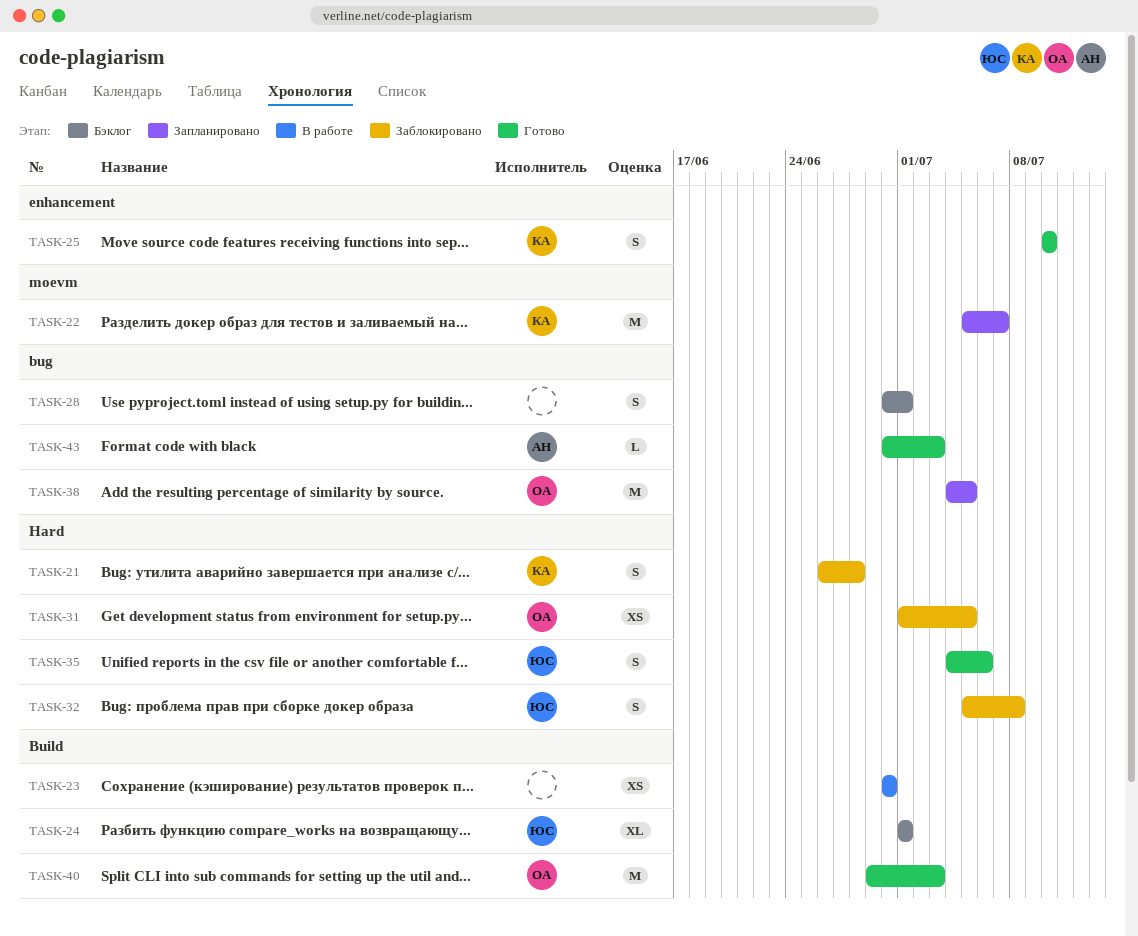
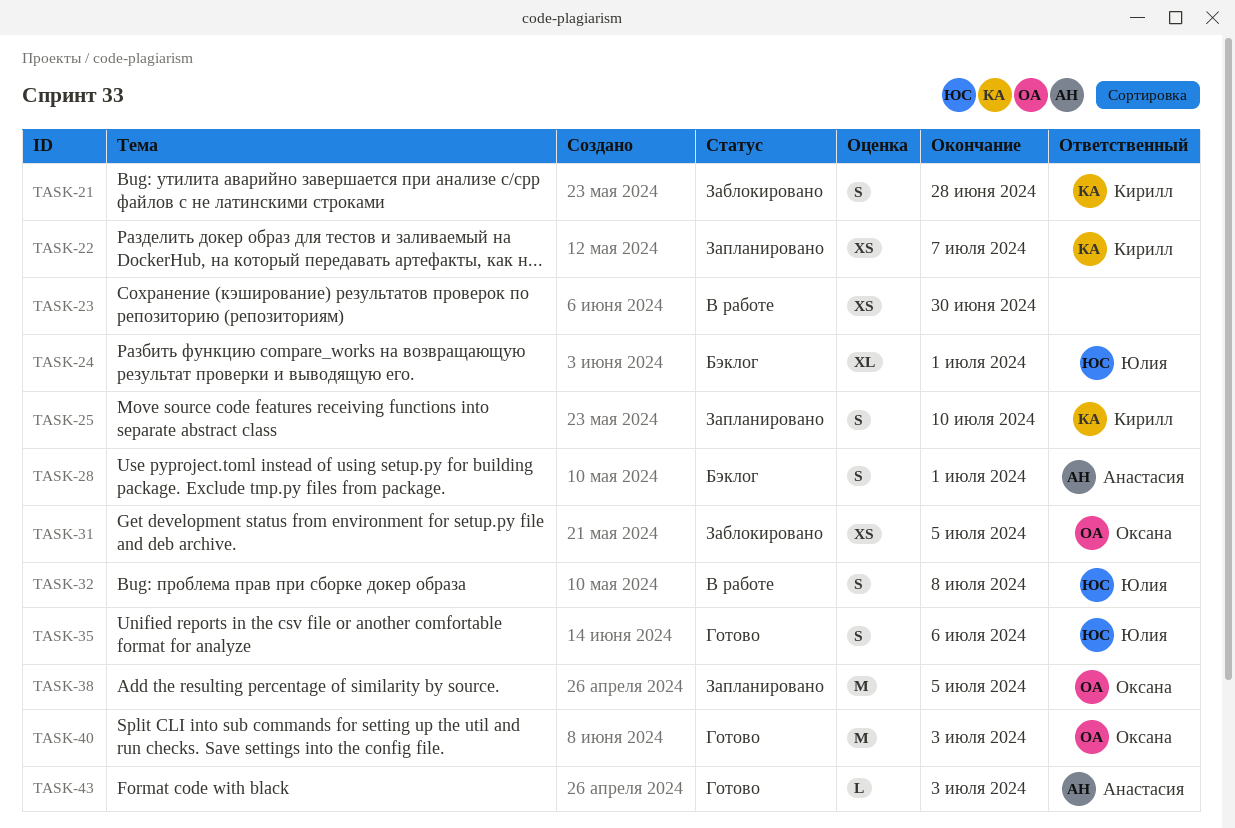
TASK-22, estimate: M -> XS
TASK-25, status: Готово -> Запланировано
TASK-28, owner: none -> Анастасия
TASK-32, status: Заблокировано -> В работе

